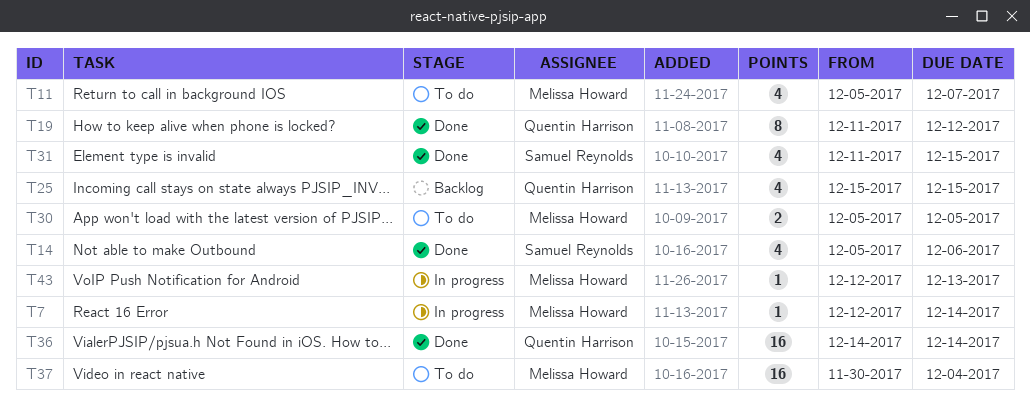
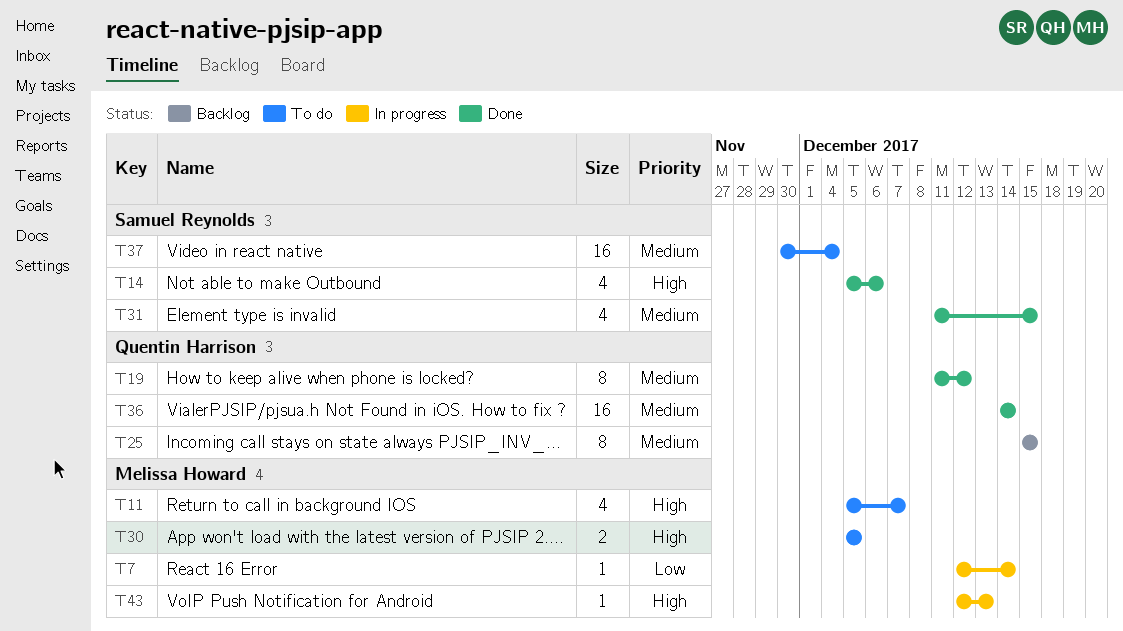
T25, estimate: 4 -> 8
T37, owner: Melissa Howard -> Samuel Reynolds

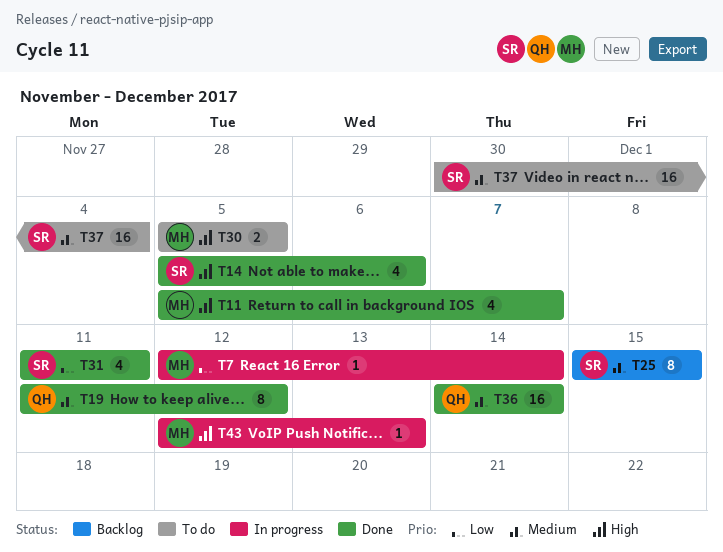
T11, status: To do -> Done
T25, owner: Quentin Harrison -> Samuel Reynolds
T31, priority: Medium -> Low
T31, due: Dec 15 -> Dec 11

